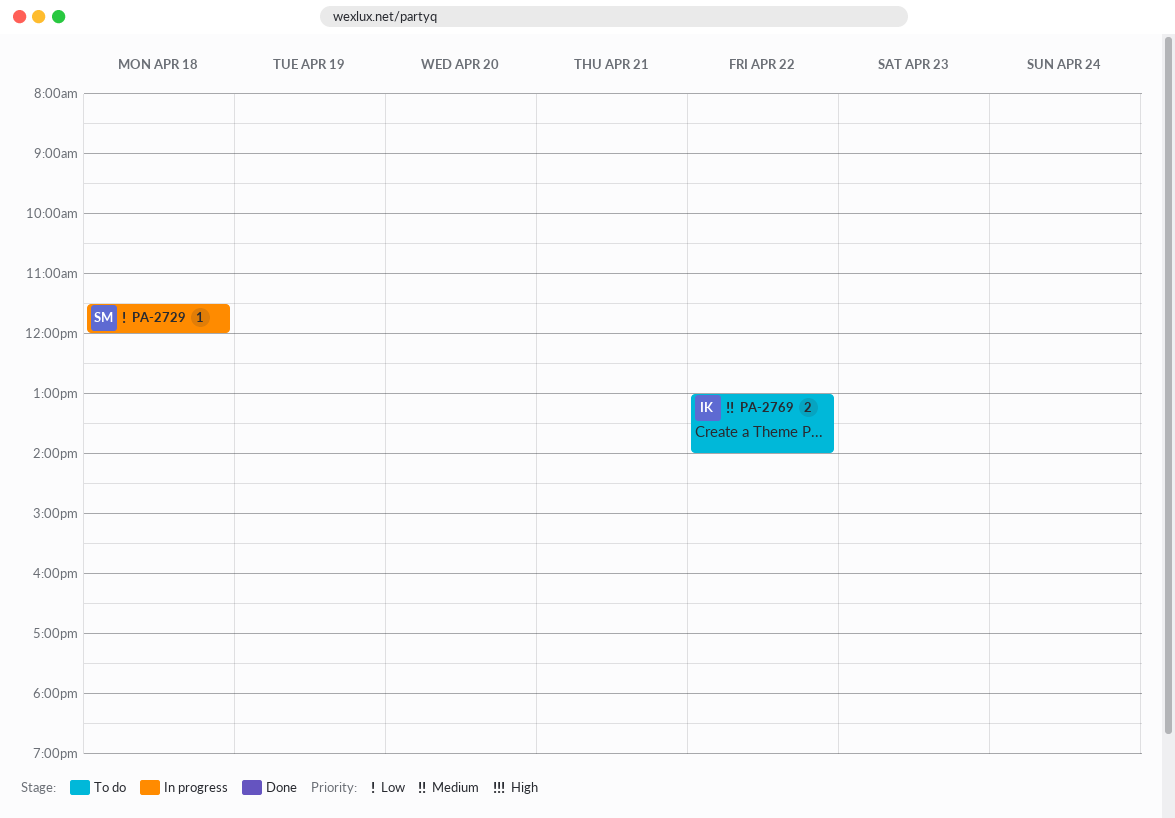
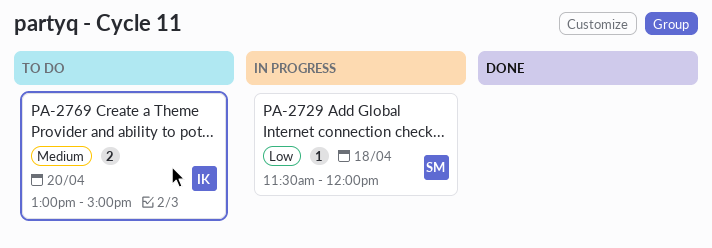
PA-2769, day: Apr 22 -> Apr 20
PA-2769, ends: 14:00 -> 15:00

